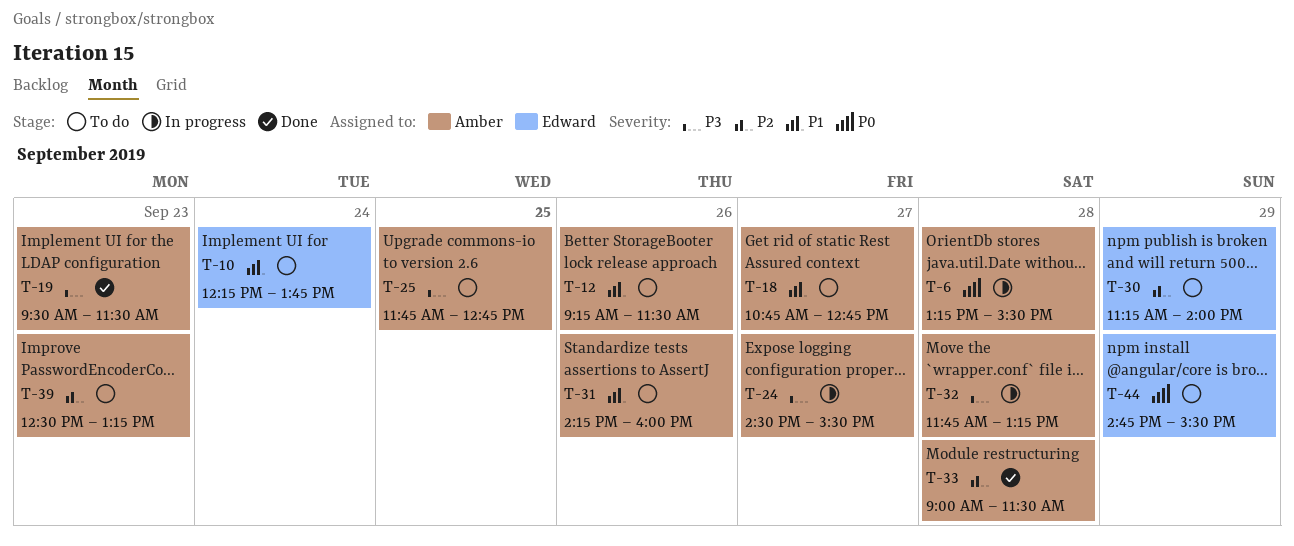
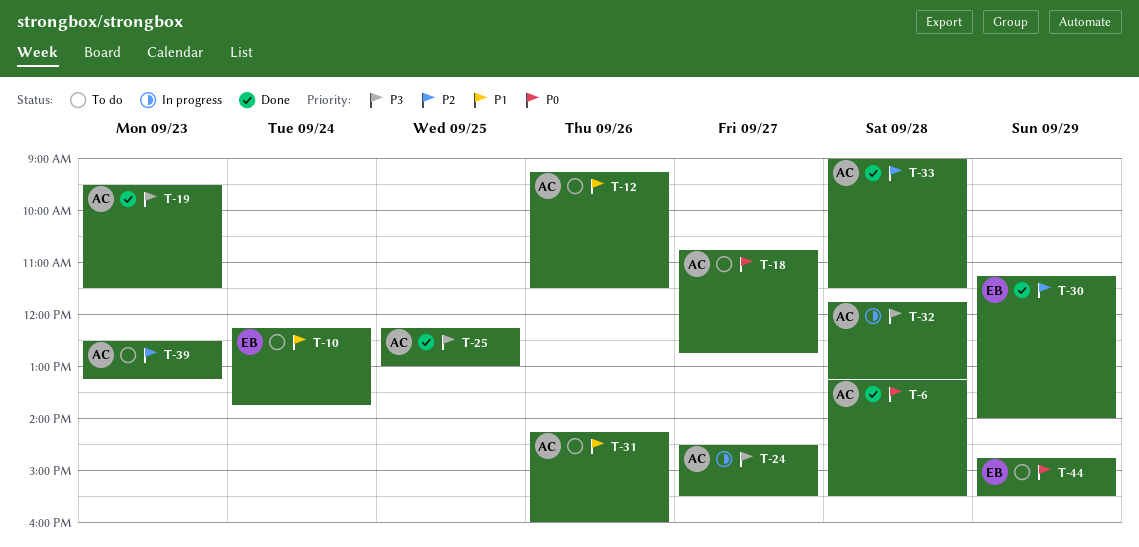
T-6, status: In progress -> Done
T-18, priority: P1 -> P0
T-25, status: To do -> Done
T-25, begins: 11:45 -> 12:15
T-25, ends: 12:45 -> 13:00
T-30, status: To do -> Done

